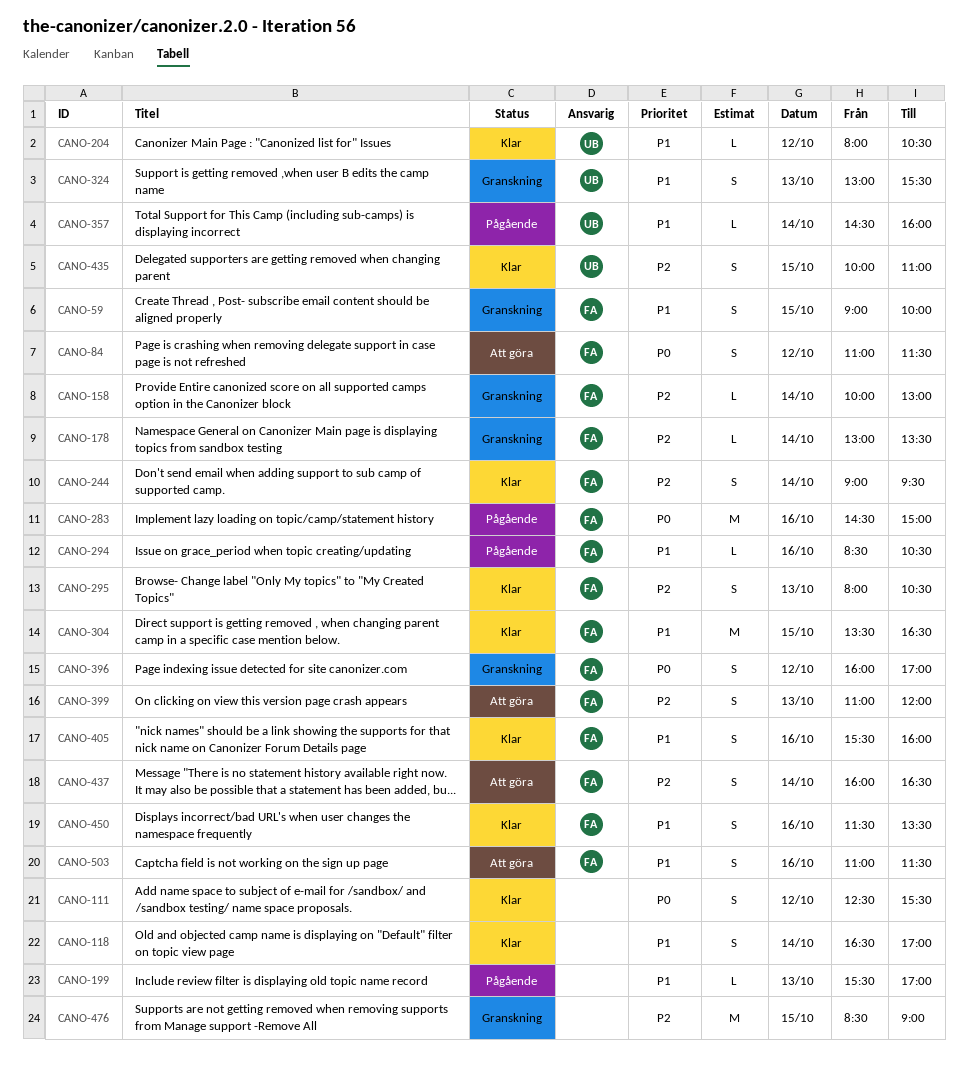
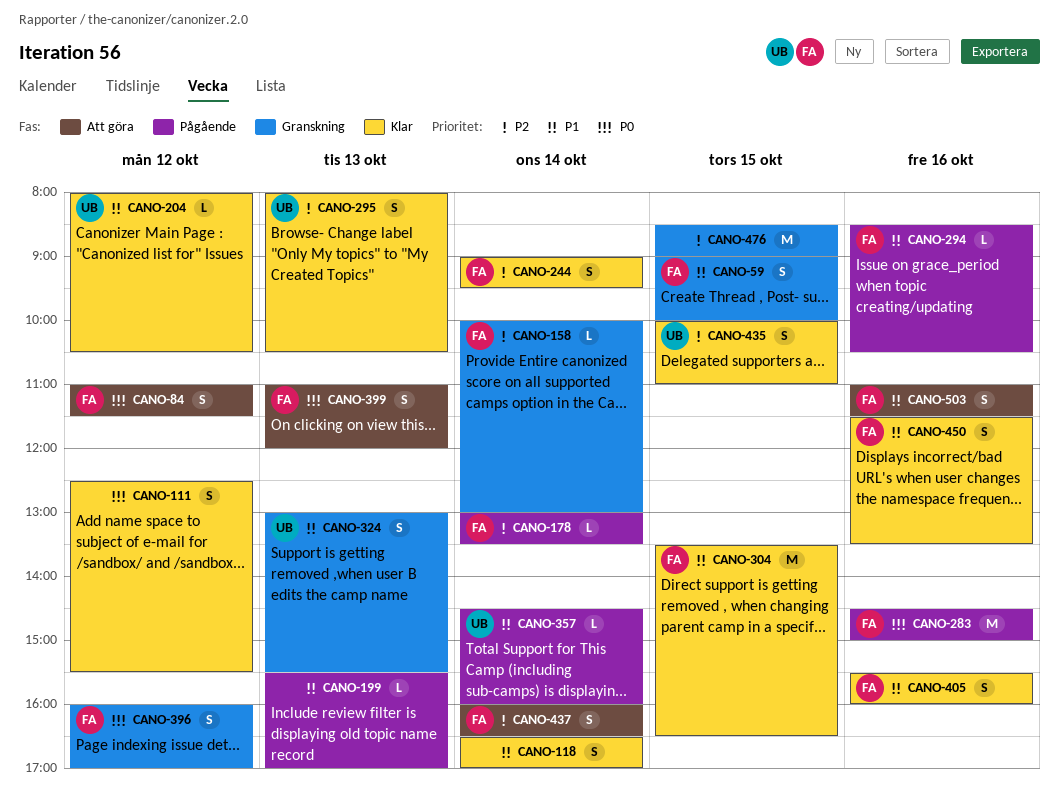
CANO-178, status: Granskning -> Pågående
CANO-295, owner: FA -> UB
CANO-399, priority: P2 -> P0

